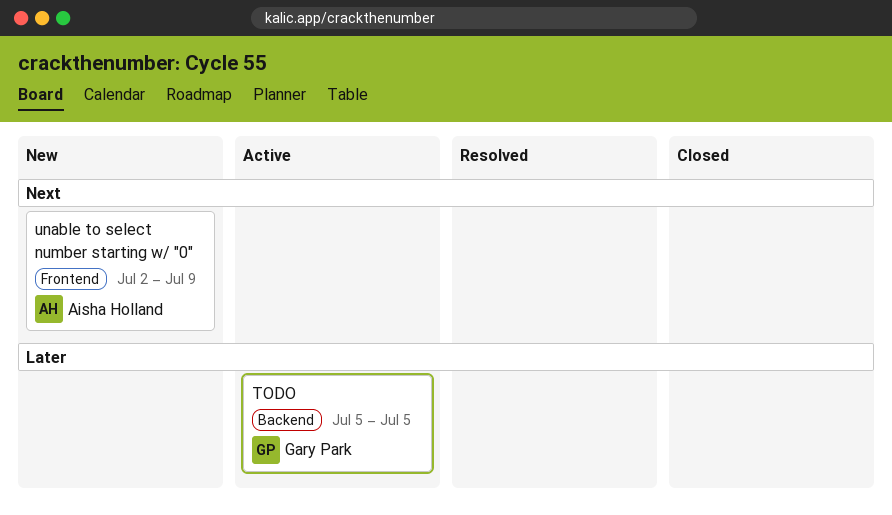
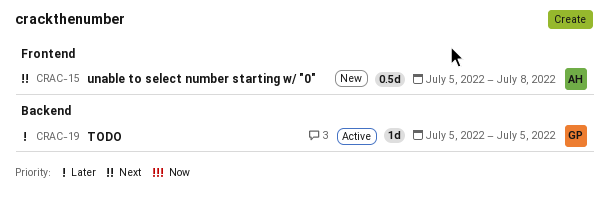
unable to select number starting w/ "0", start: Jul 2 -> Jul 5
unable to select number starting w/ "0", due: Jul 9 -> Jul 8

